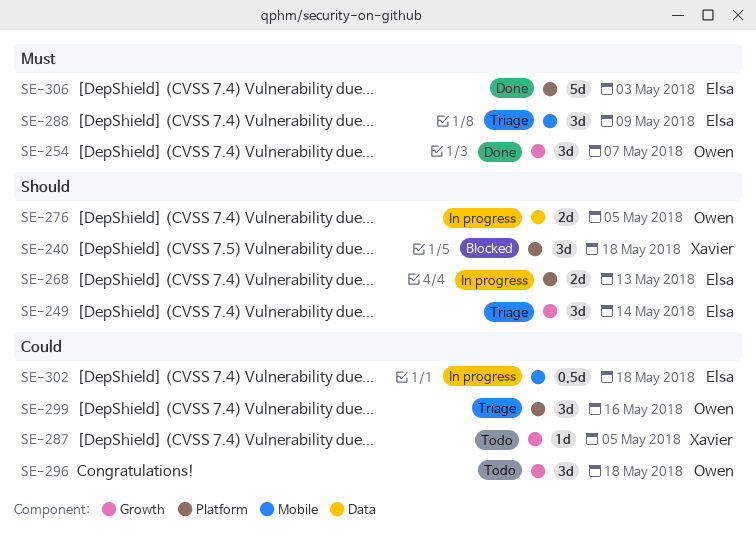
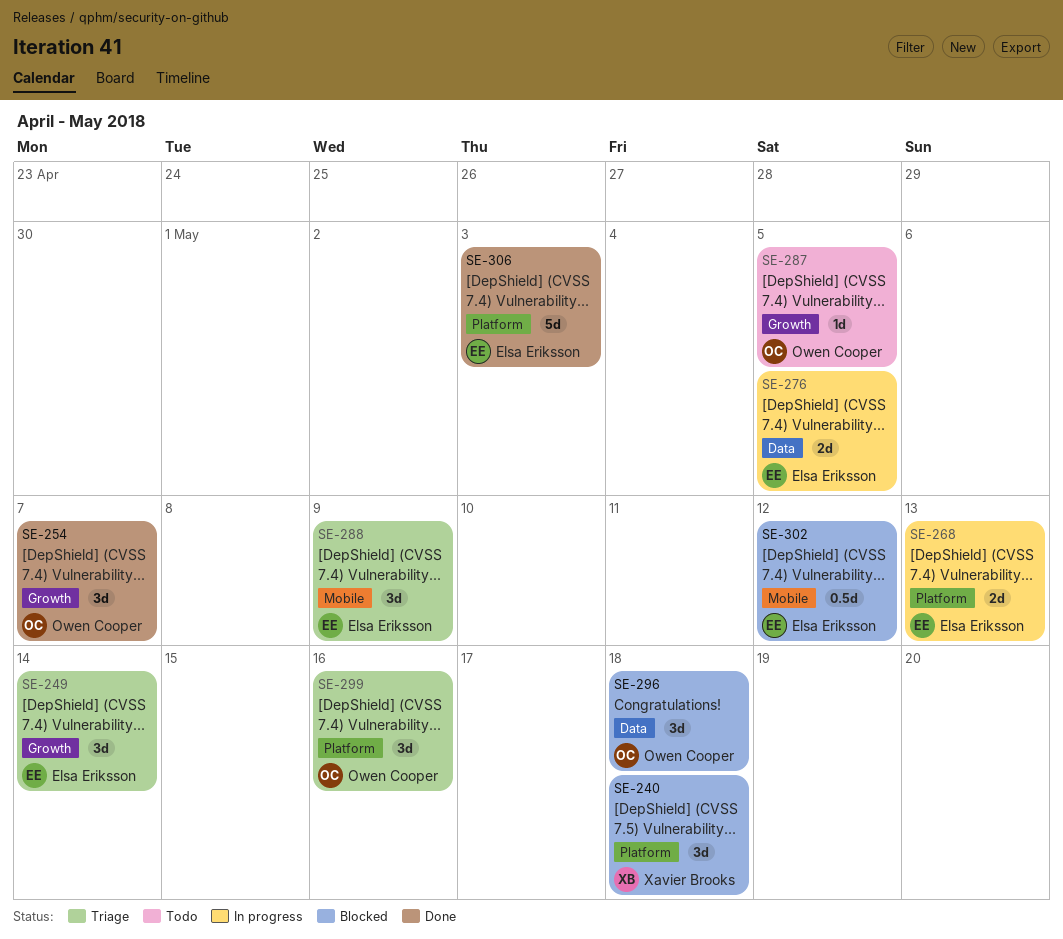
SE-276, owner: Owen Cooper -> Elsa Eriksson
SE-287, owner: Xavier Brooks -> Owen Cooper
SE-296, status: Todo -> Blocked
SE-296, label: Growth -> Data
SE-302, status: In progress -> Blocked
SE-302, due: May 18 -> May 12

